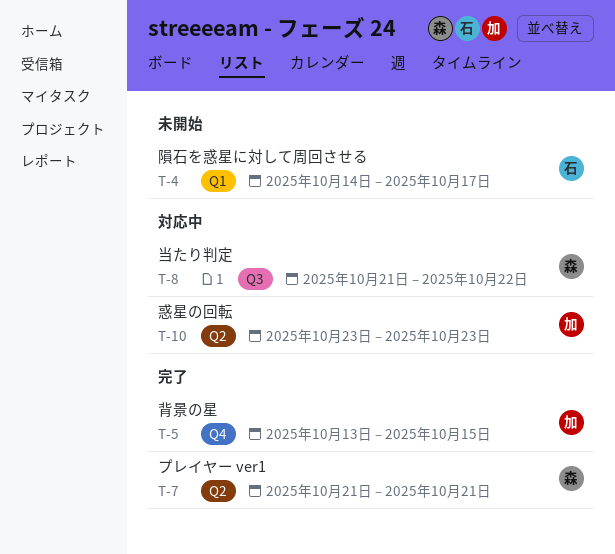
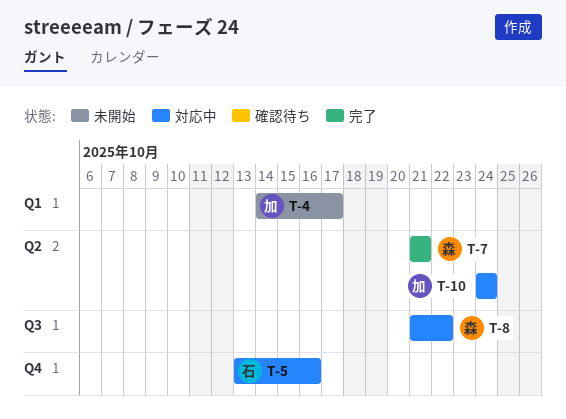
T-4, owner: 石 -> 加
T-5, status: 完了 -> 対応中
T-5, owner: 加 -> 石
T-5, due: Oct 15 -> Oct 16
T-10, start: Oct 23 -> Oct 24
T-10, due: Oct 23 -> Oct 24

